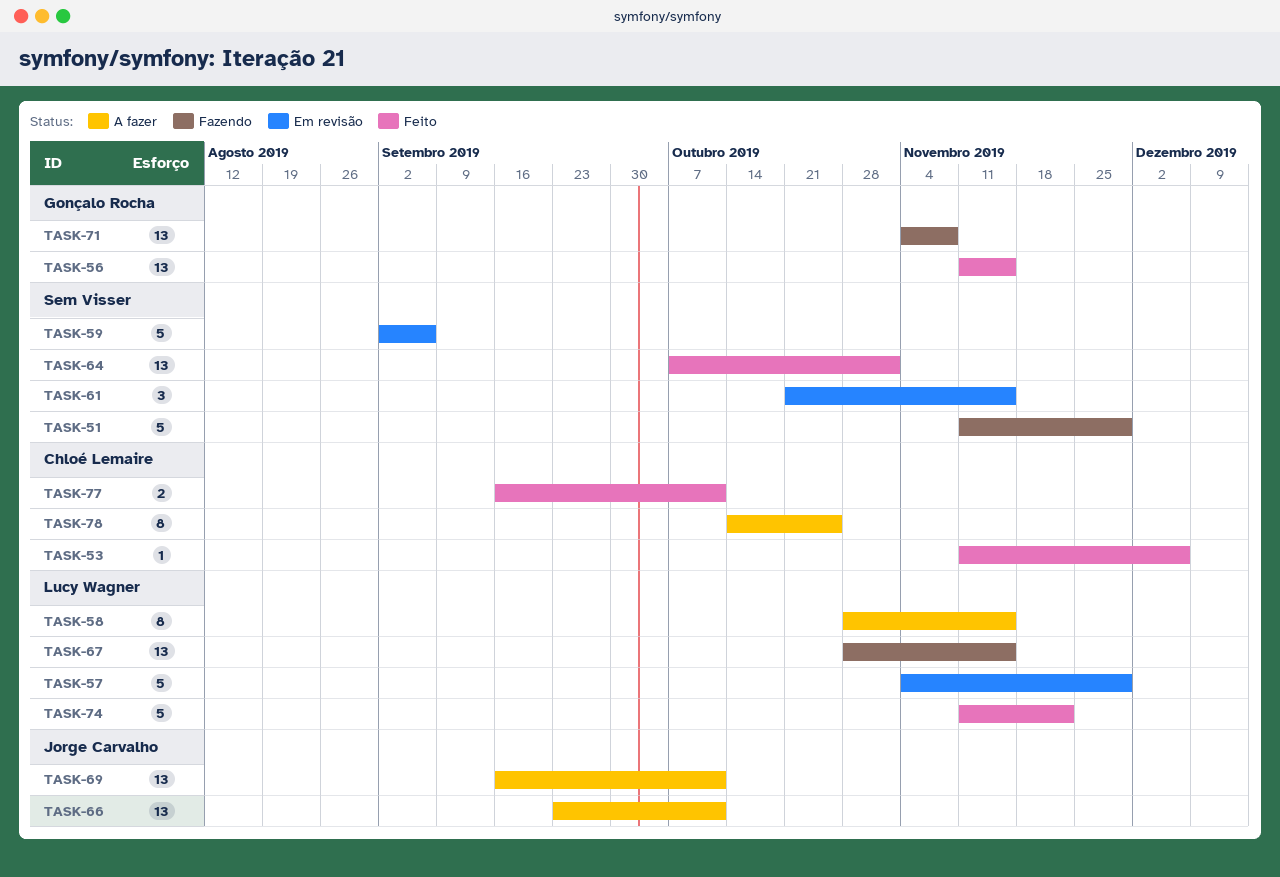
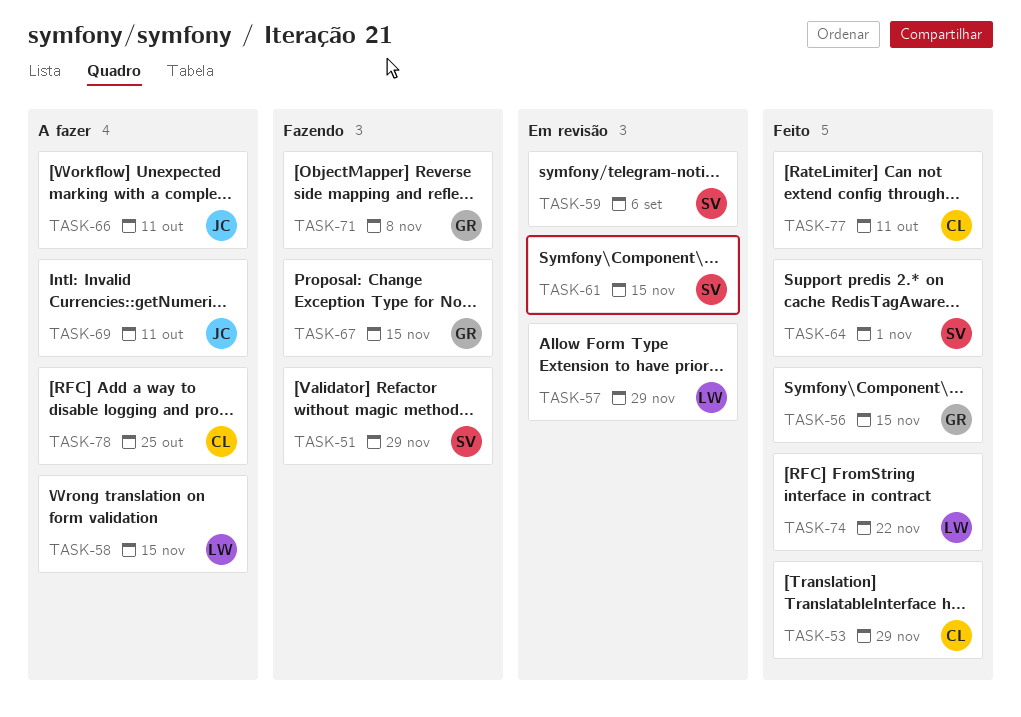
TASK-53, due: Dec 6 -> Nov 29
TASK-67, owner: Lucy Wagner -> Gonçalo Rocha

